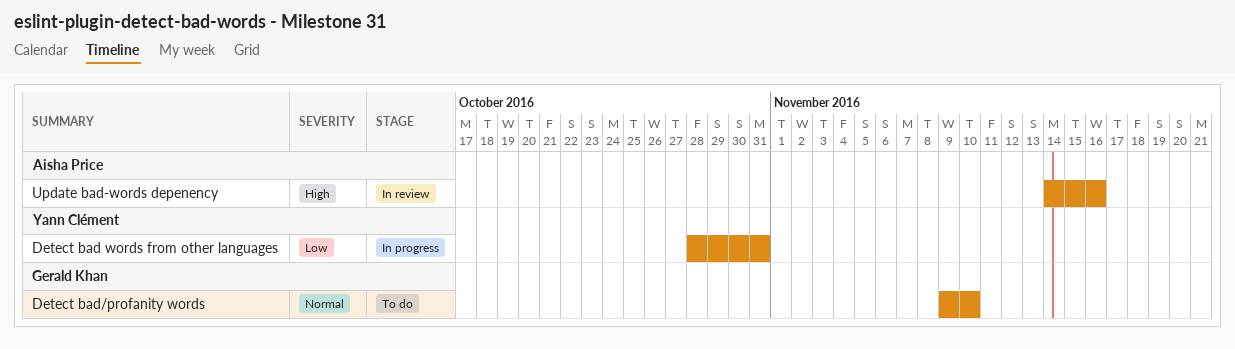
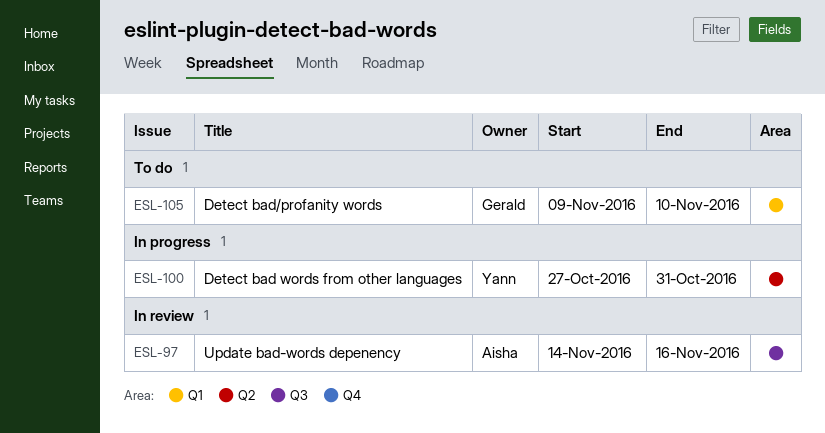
Detect bad words from other languages, start: Oct 28 -> Oct 27

